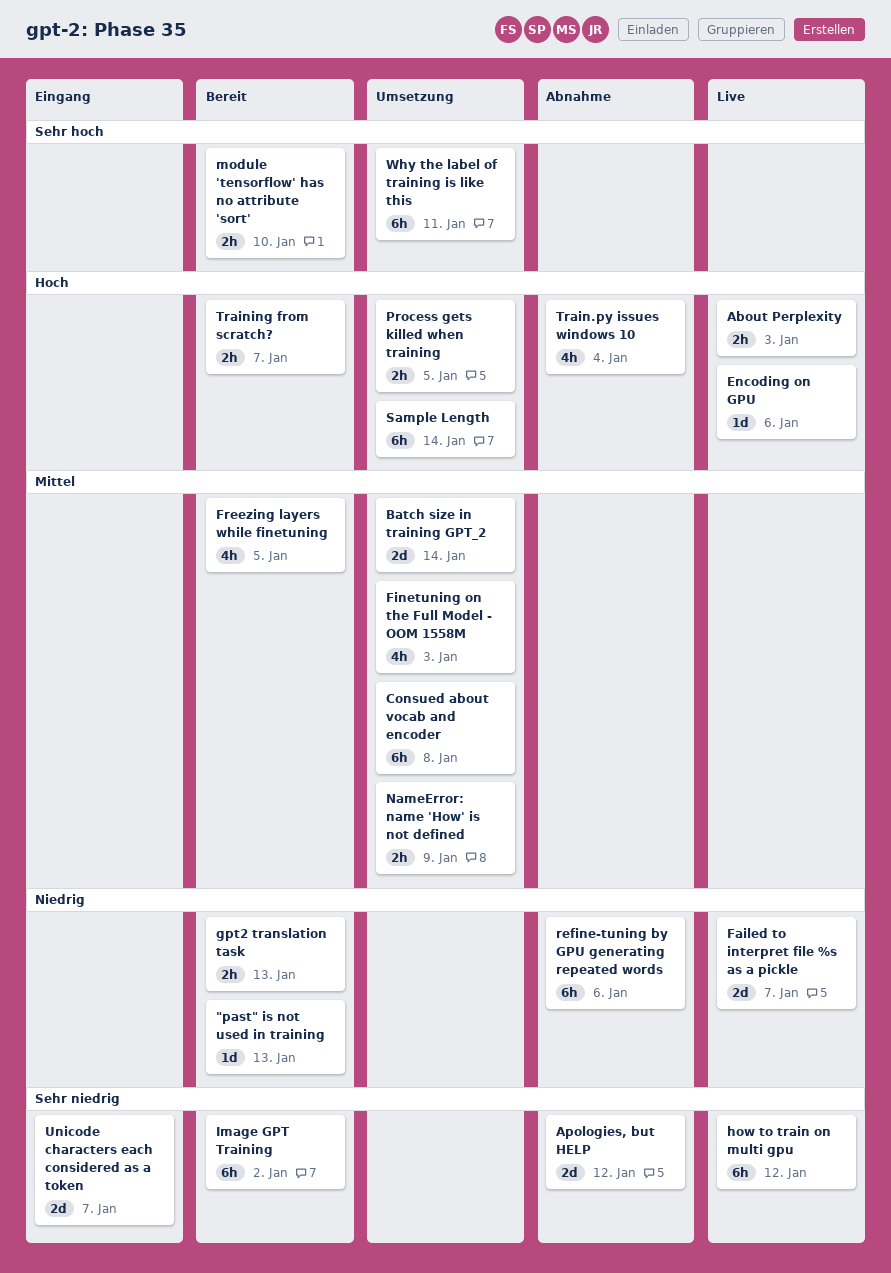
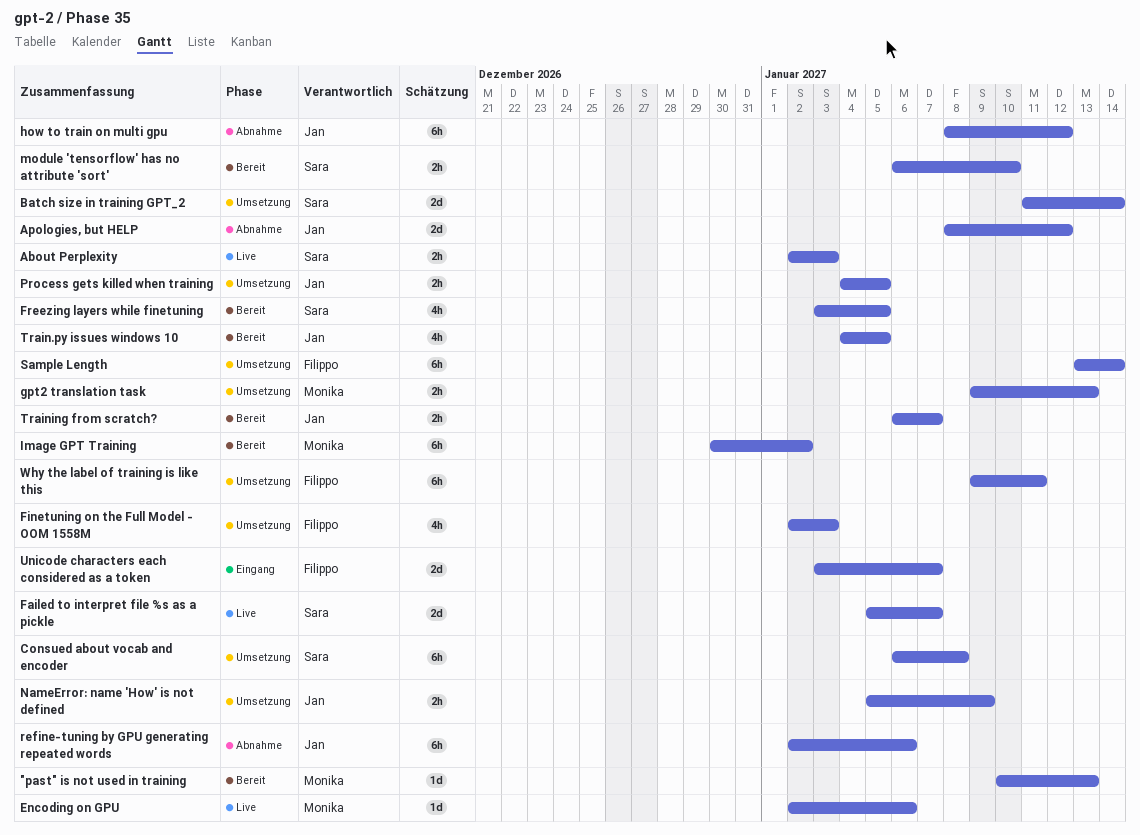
gpt2 translation task, status: Bereit -> Umsetzung
how to train on multi gpu, status: Live -> Abnahme
Train.py issues windows 10, status: Abnahme -> Bereit
Train.py issues windows 10, due: Jan 4 -> Jan 5

